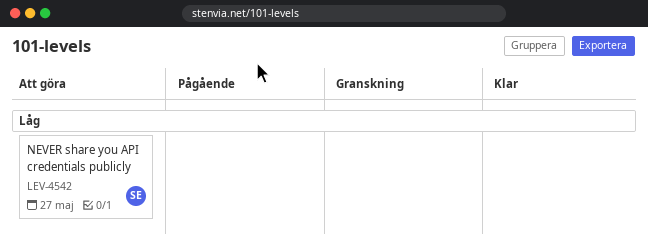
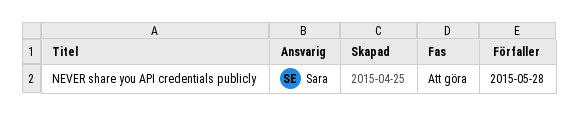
NEVER share you API credentials publicly, due: May 27 -> May 28

